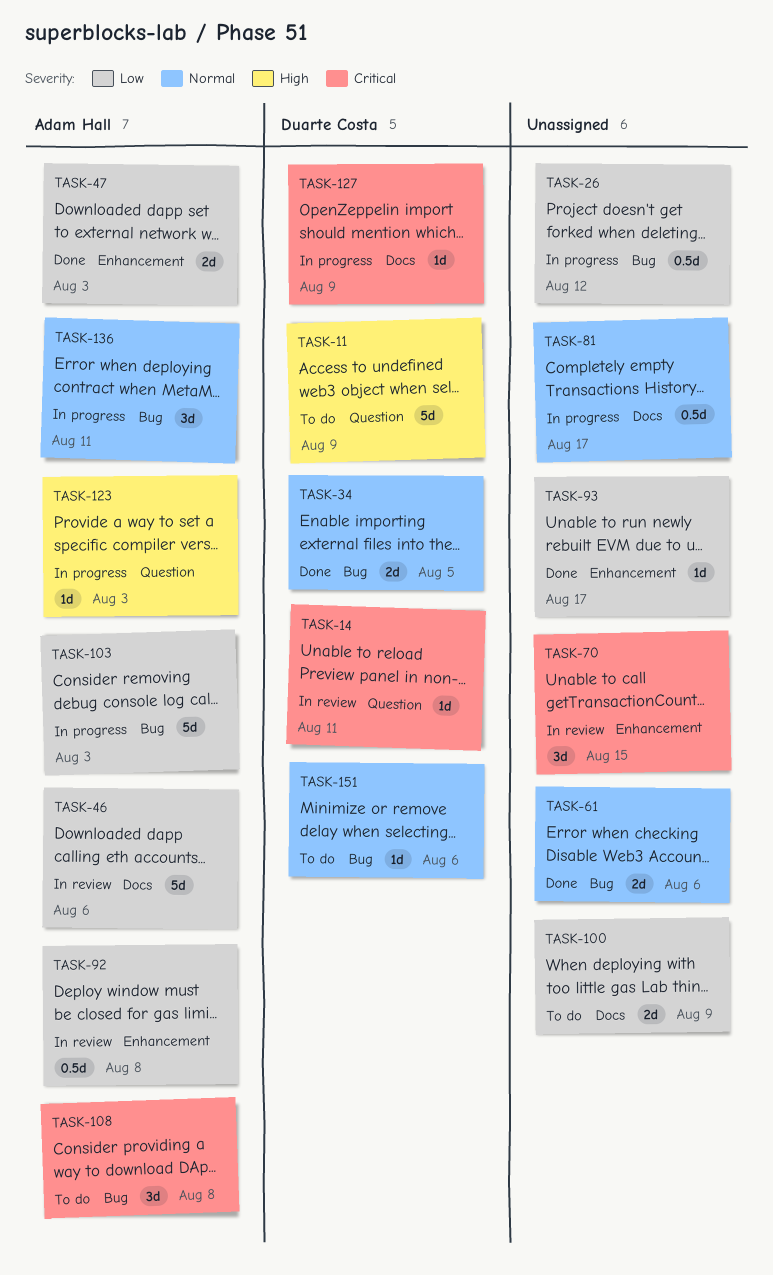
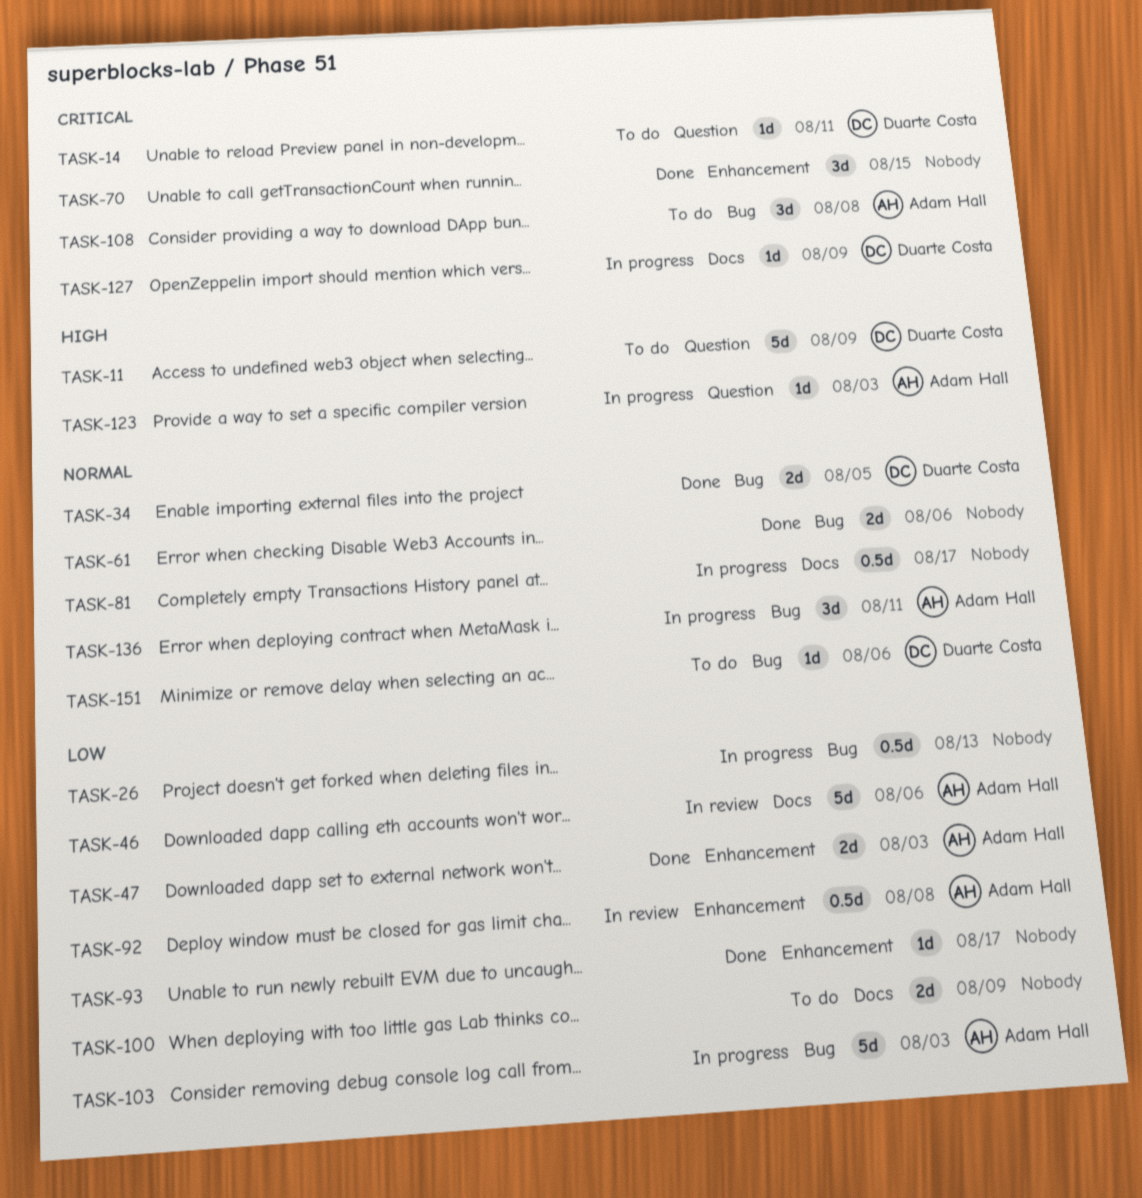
TASK-14, status: In review -> To do
TASK-26, due: Aug 12 -> Aug 13
TASK-70, status: In review -> Done

